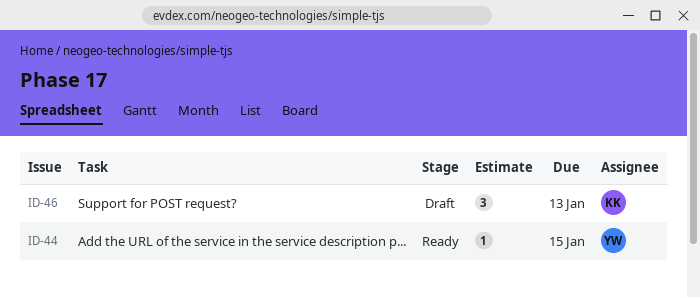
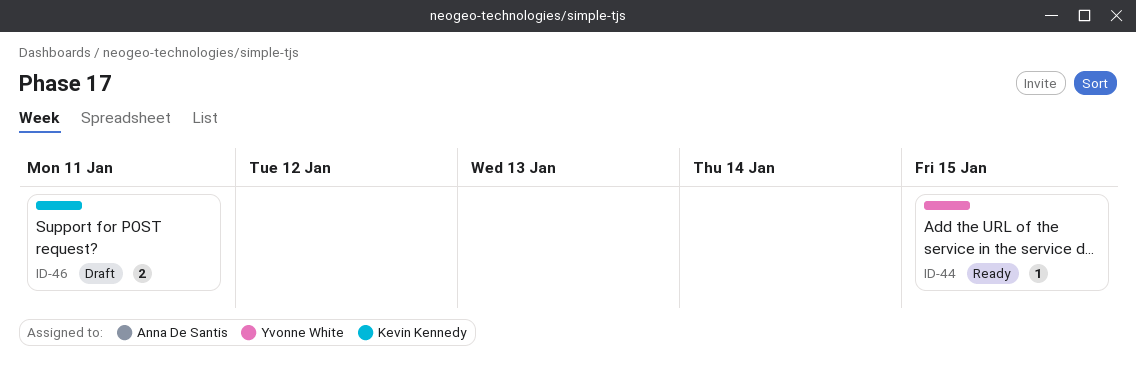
ID-46, estimate: 3 -> 2
ID-46, due: Jan 13 -> Jan 11

